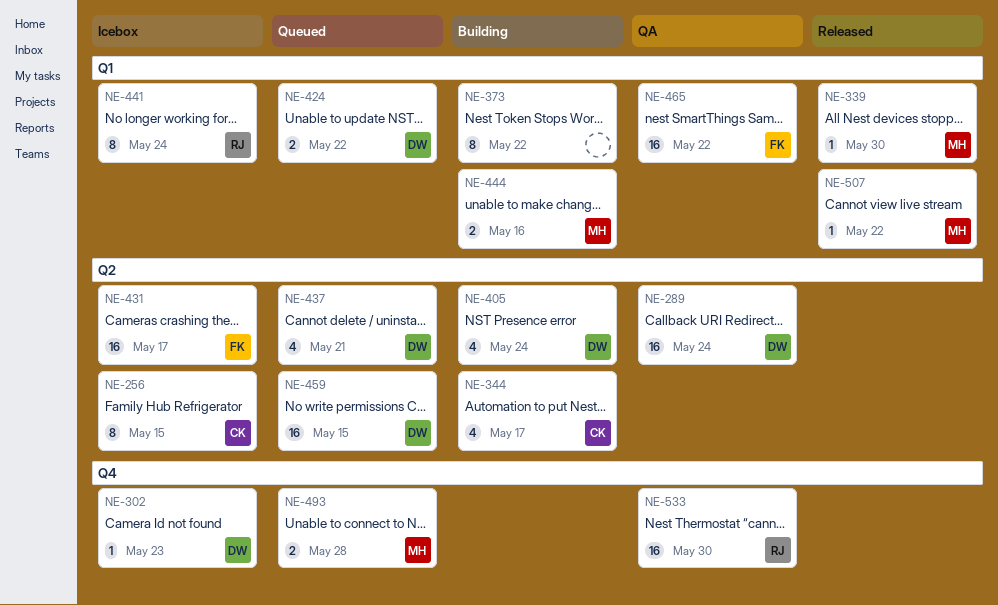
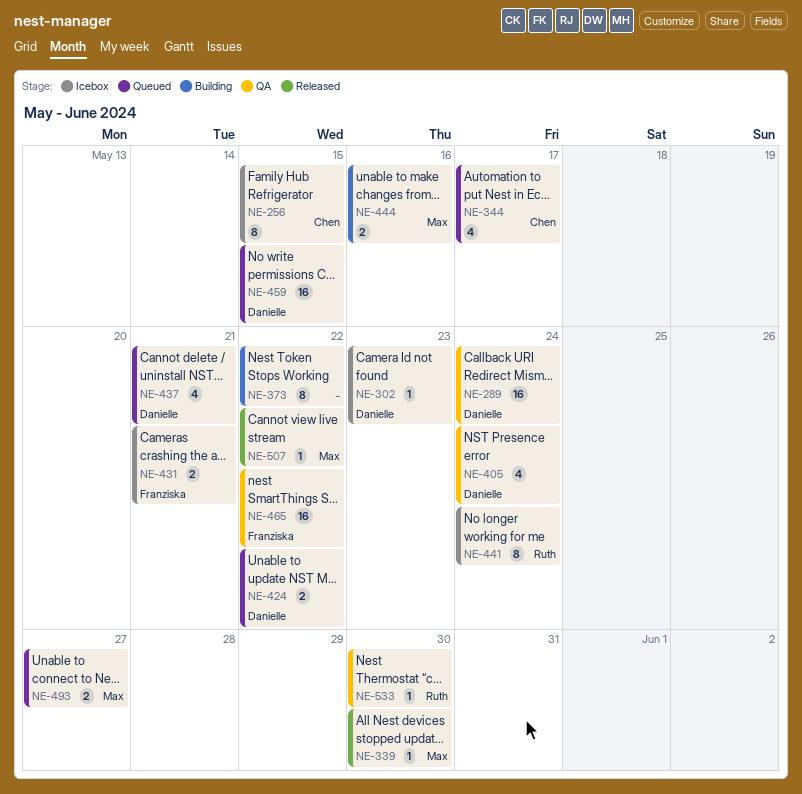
NE-344, status: Building -> Queued
NE-405, status: Building -> QA
NE-431, estimate: 16 -> 2
NE-431, due: May 17 -> May 21
NE-493, due: May 28 -> May 27
NE-533, estimate: 16 -> 1

